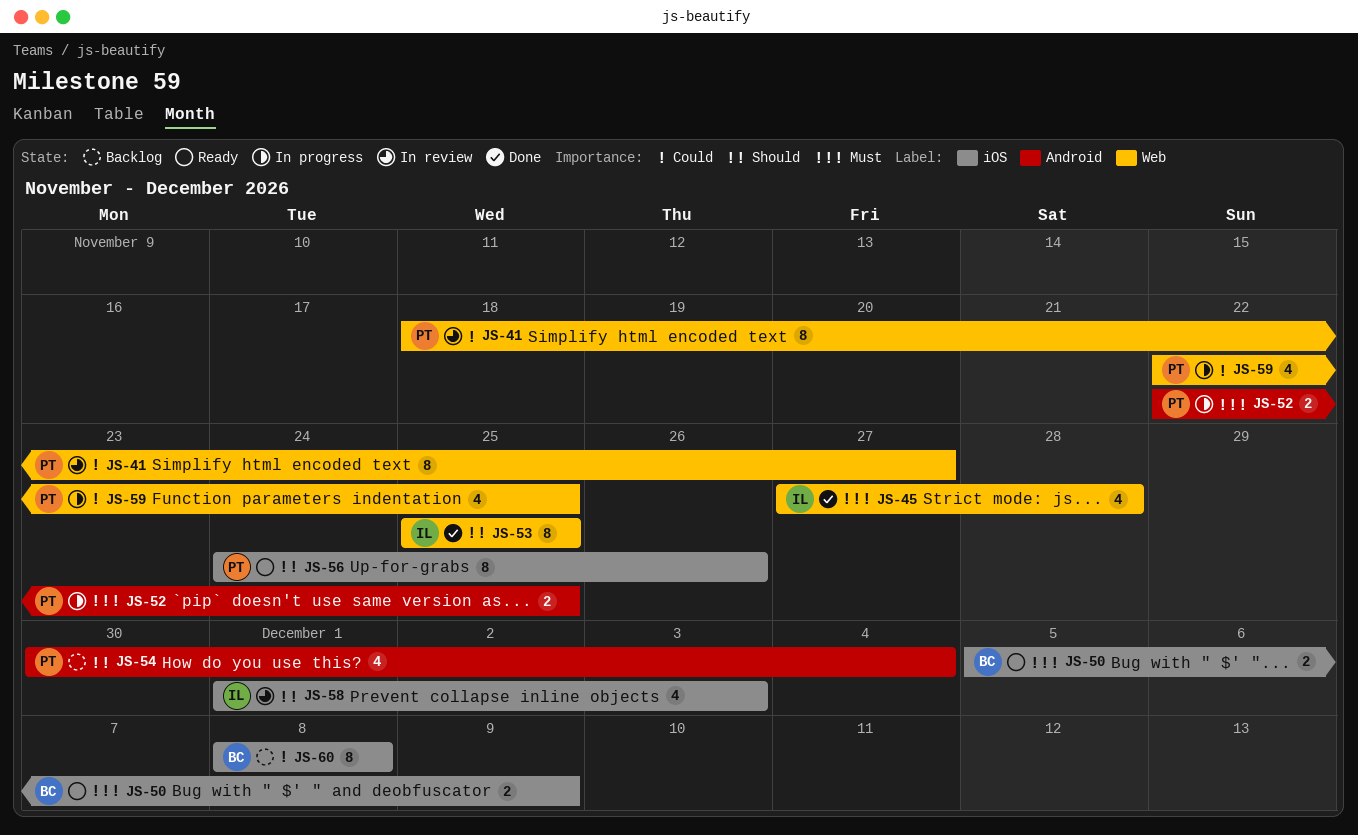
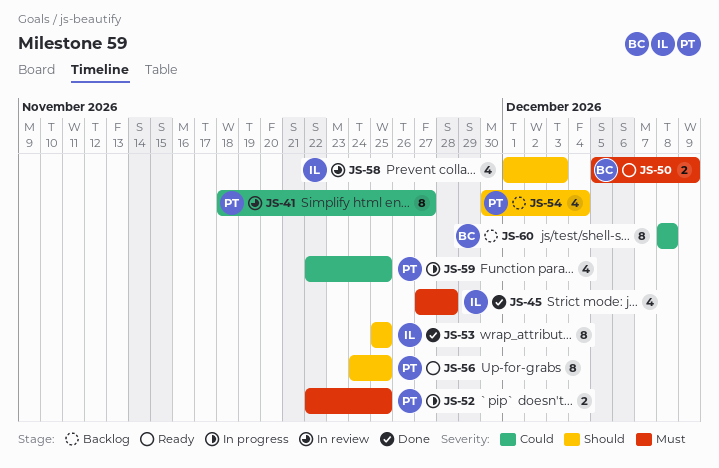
JS-56, due: Nov 26 -> Nov 25

